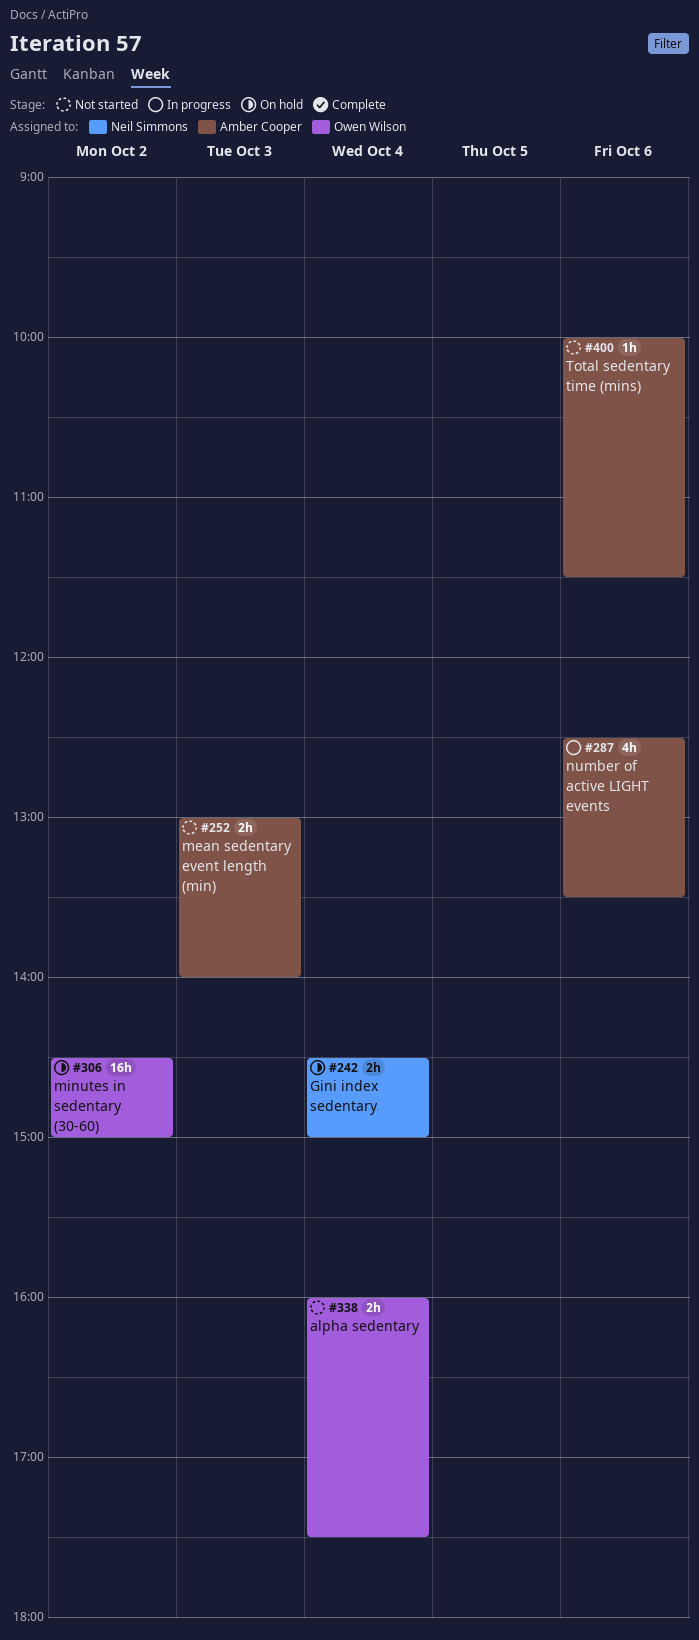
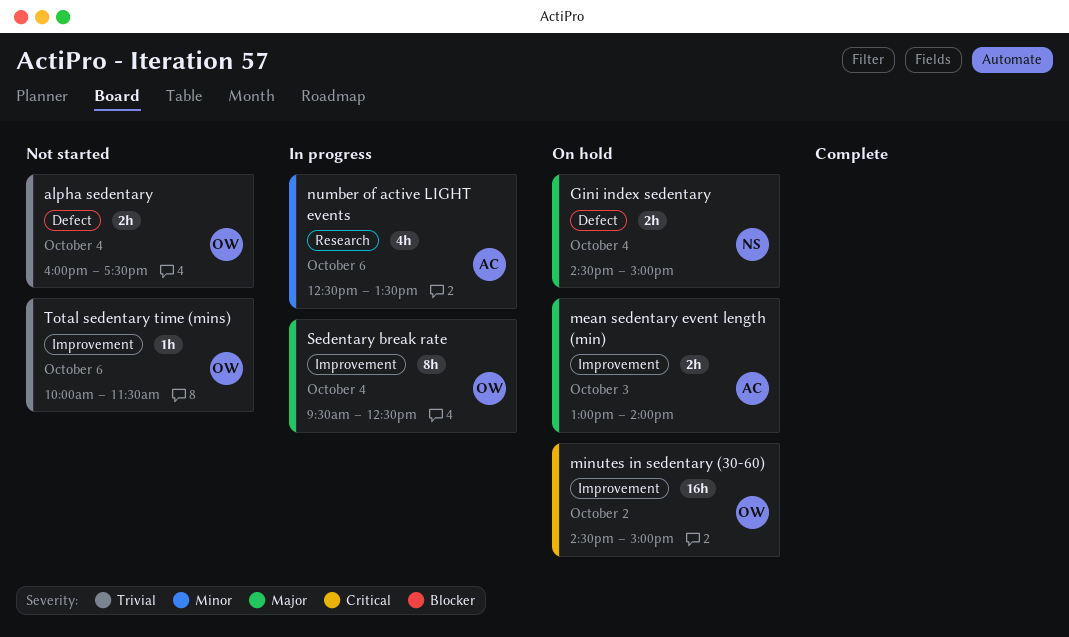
mean sedentary event length (min), status: Not started -> On hold
Sedentary break rate: none -> present
Total sedentary time (mins), owner: Amber Cooper -> Owen Wilson

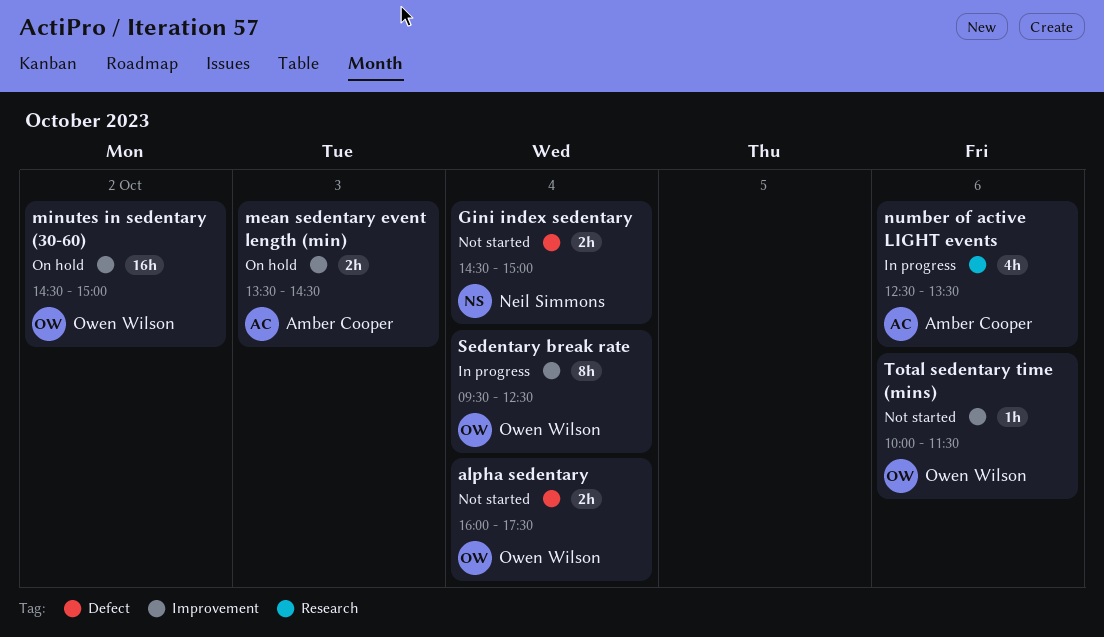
Gini index sedentary, status: On hold -> Not started
mean sedentary event length (min), begins: 13:00 -> 13:30
mean sedentary event length (min), ends: 14:00 -> 14:30

